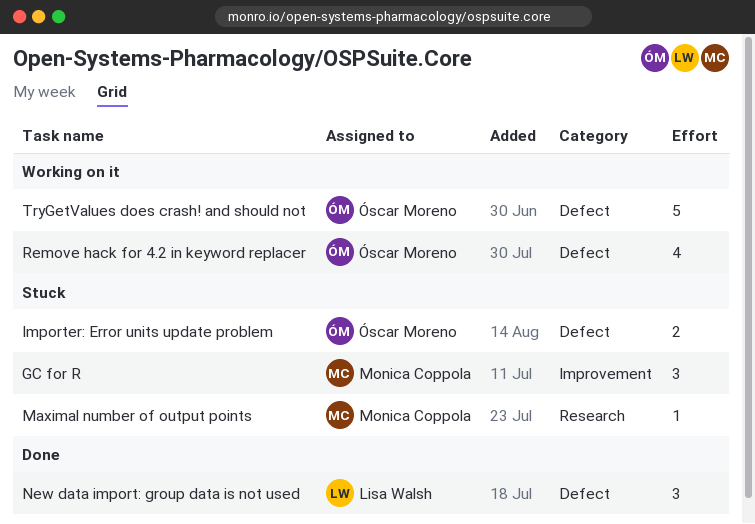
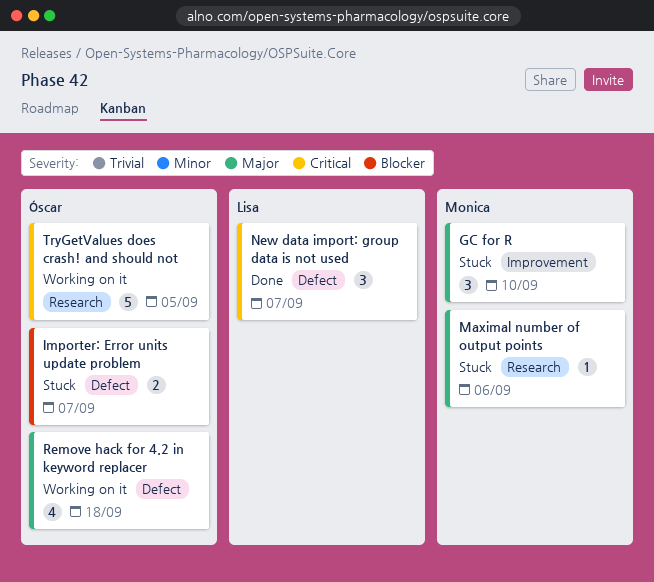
TryGetValues does crash! and should not, label: Defect -> Research

